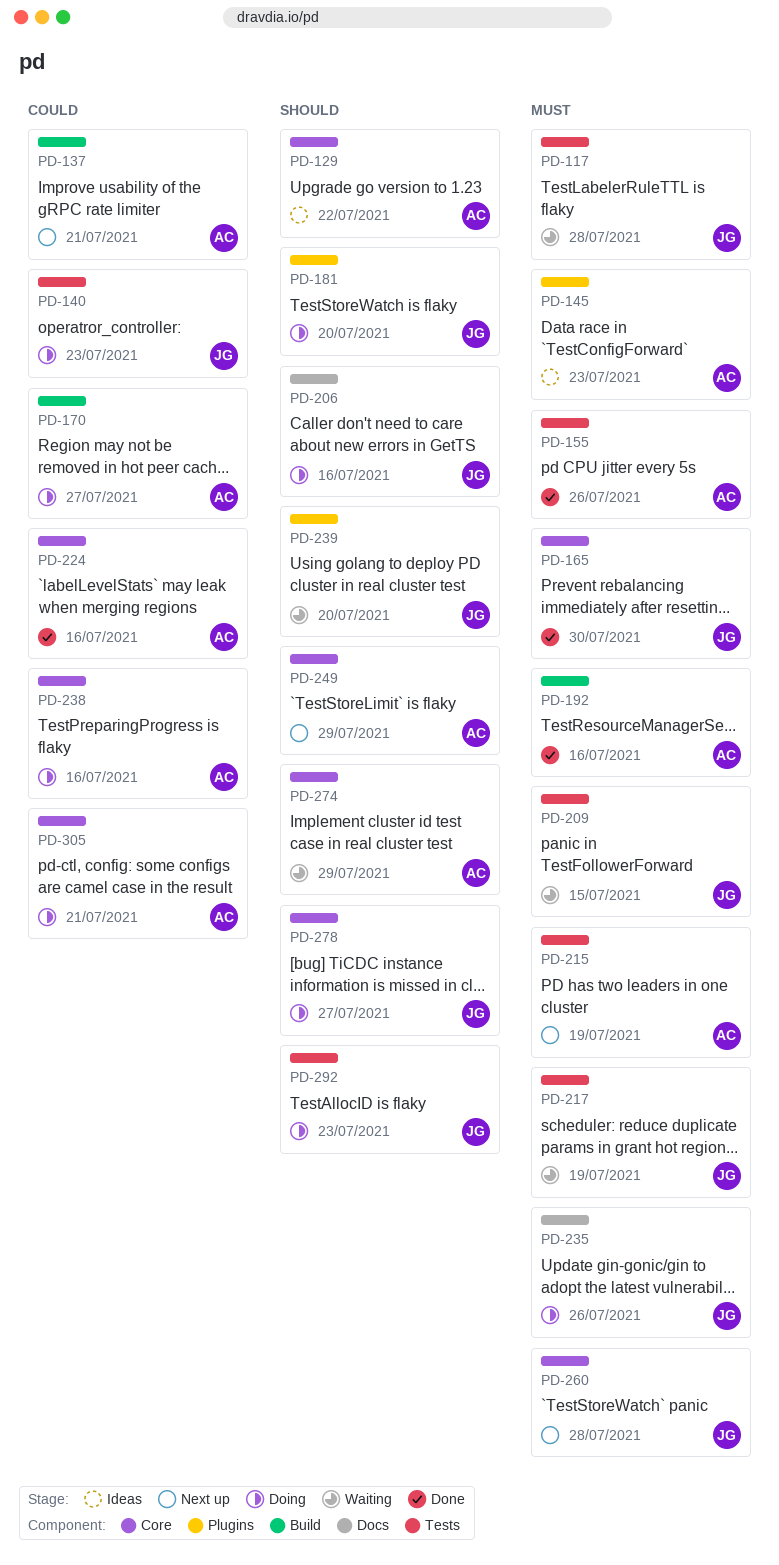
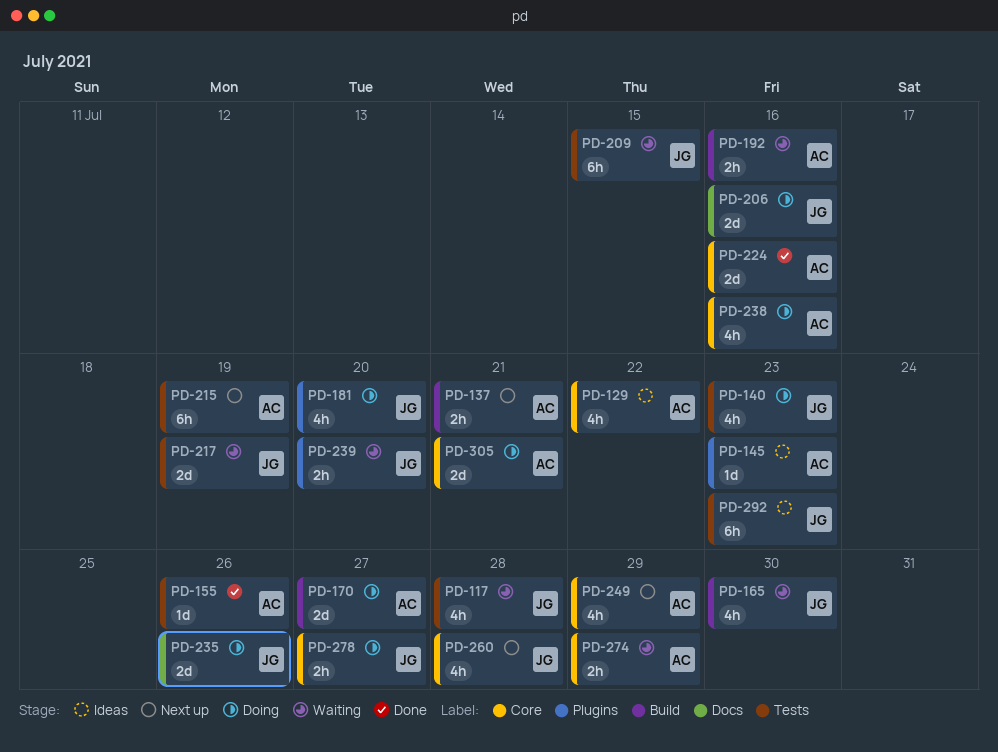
PD-165, status: Done -> Waiting
PD-165, label: Core -> Build
PD-192, status: Done -> Waiting
PD-292, status: Doing -> Ideas

